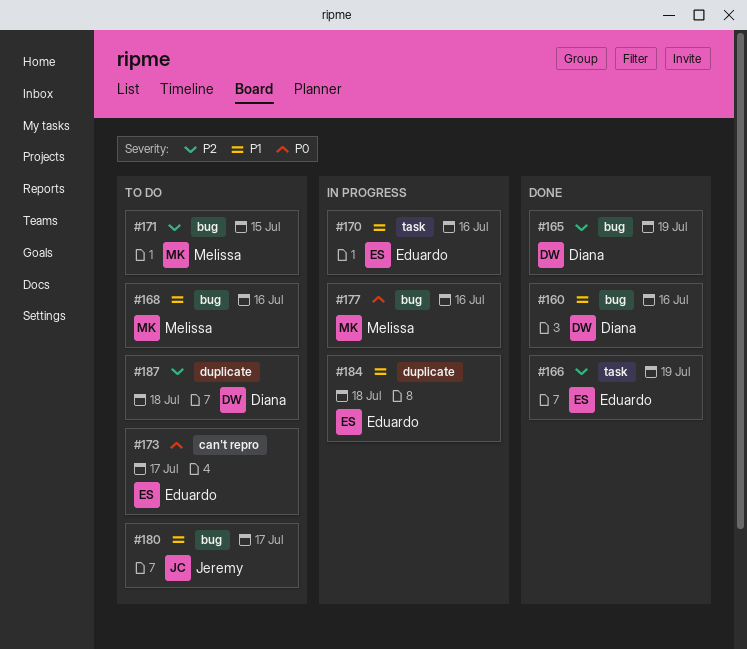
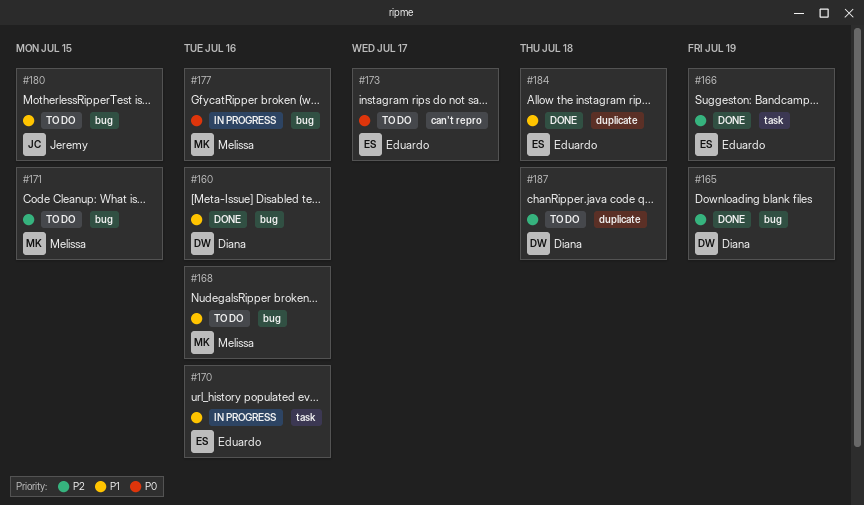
#180, due: Jul 17 -> Jul 15
#184, status: In progress -> Done

